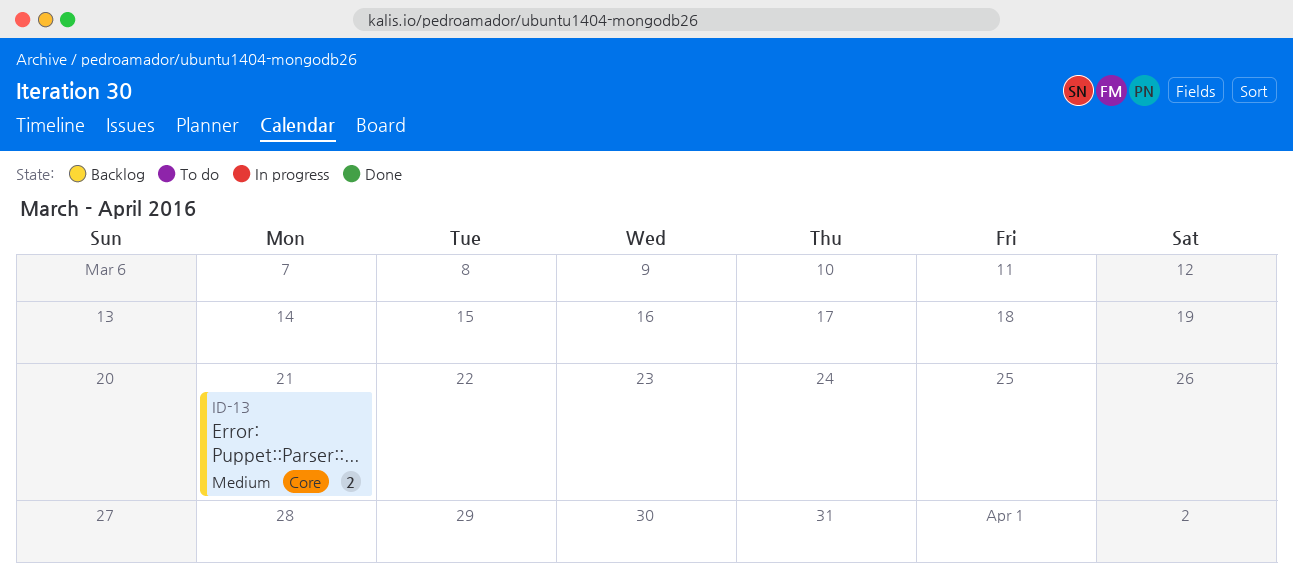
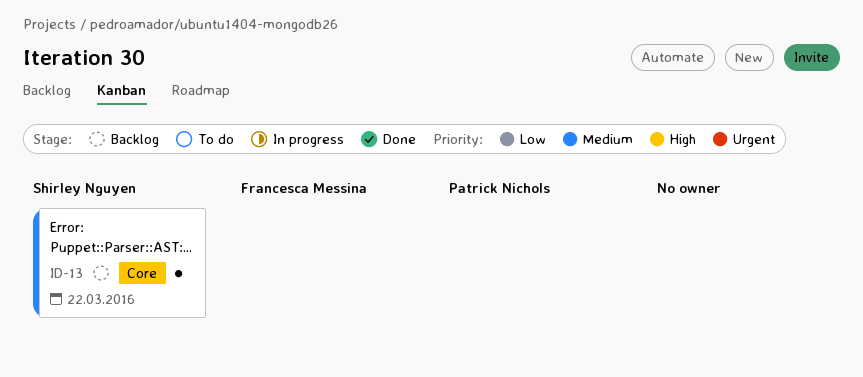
ID-13, estimate: 2 -> 1
ID-13, due: Mar 21 -> Mar 22

